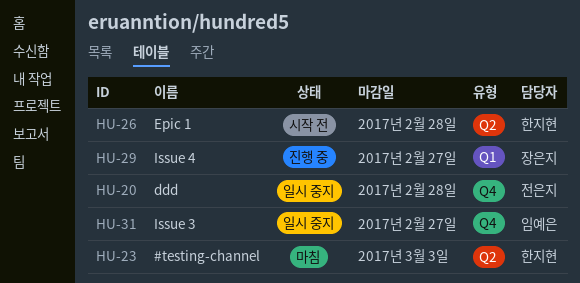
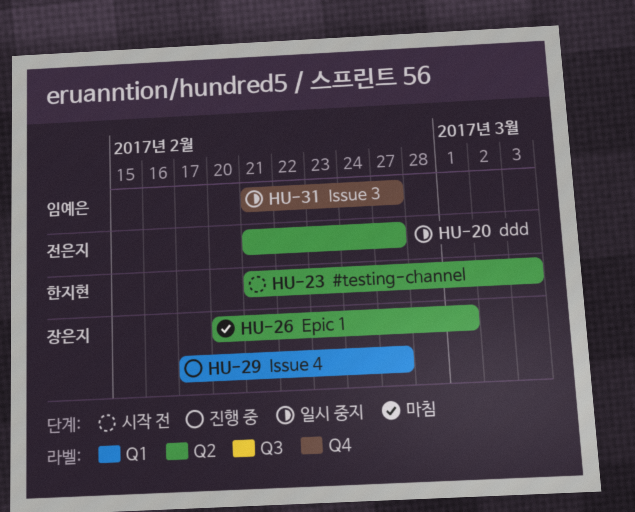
HU-20, label: Q4 -> Q2
HU-20, due: Feb 28 -> Feb 27
HU-23, status: 마침 -> 시작 전
HU-26, status: 시작 전 -> 마침
HU-26, owner: 한지현 -> 장은지
HU-26, due: Feb 28 -> Mar 1

